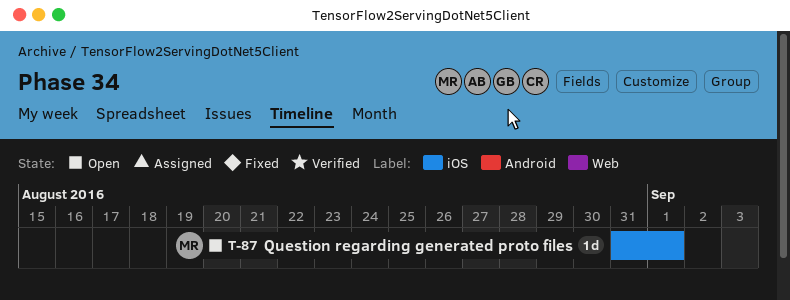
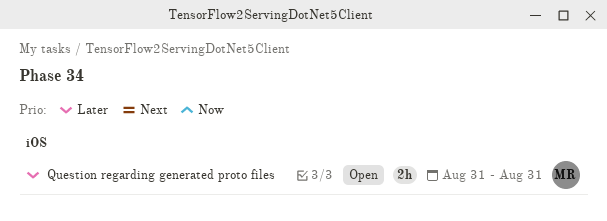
Question regarding generated proto files, estimate: 1d -> 2h
Question regarding generated proto files, due: Sep 1 -> Aug 31

